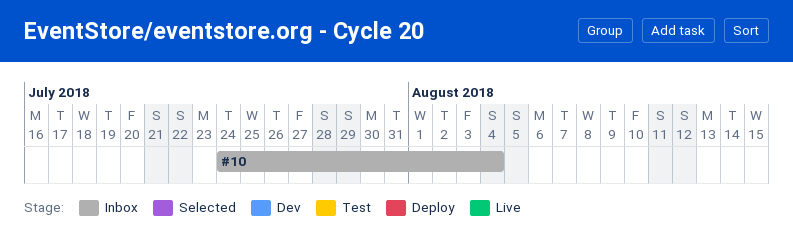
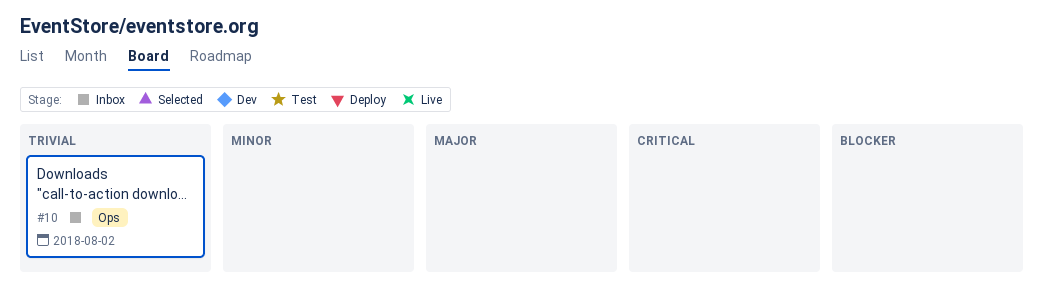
#10, due: Aug 4 -> Aug 2

